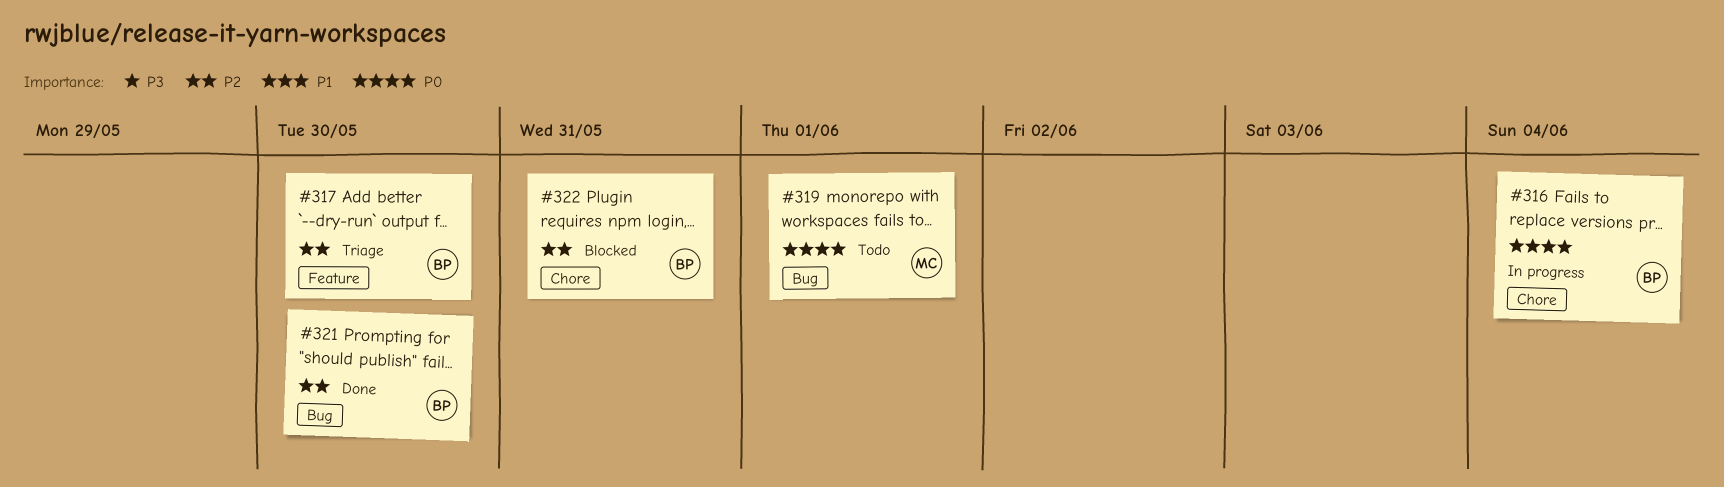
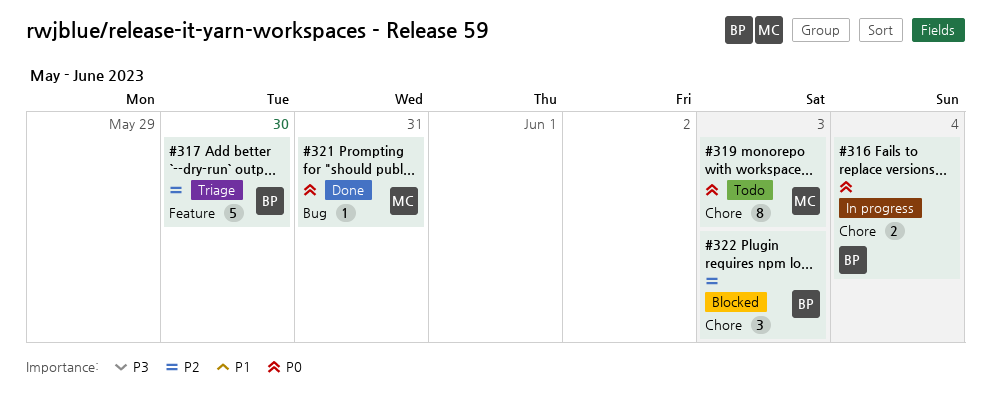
#319, label: Bug -> Chore
#319, due: Jun 1 -> Jun 3
#321, owner: BP -> MC
#321, priority: P2 -> P0
#321, due: May 30 -> May 31
#322, due: May 31 -> Jun 3

